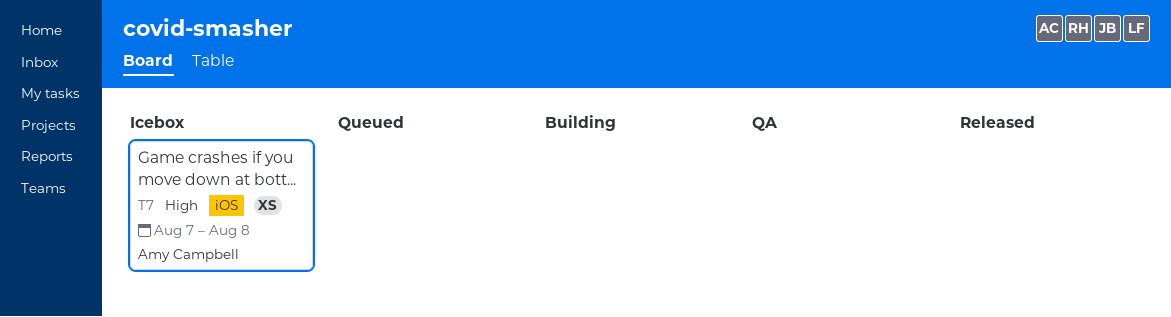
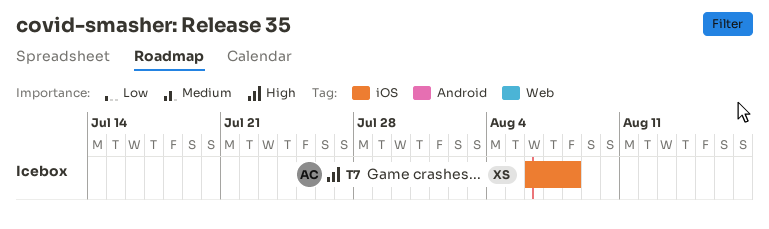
T7, start: Aug 7 -> Aug 6

